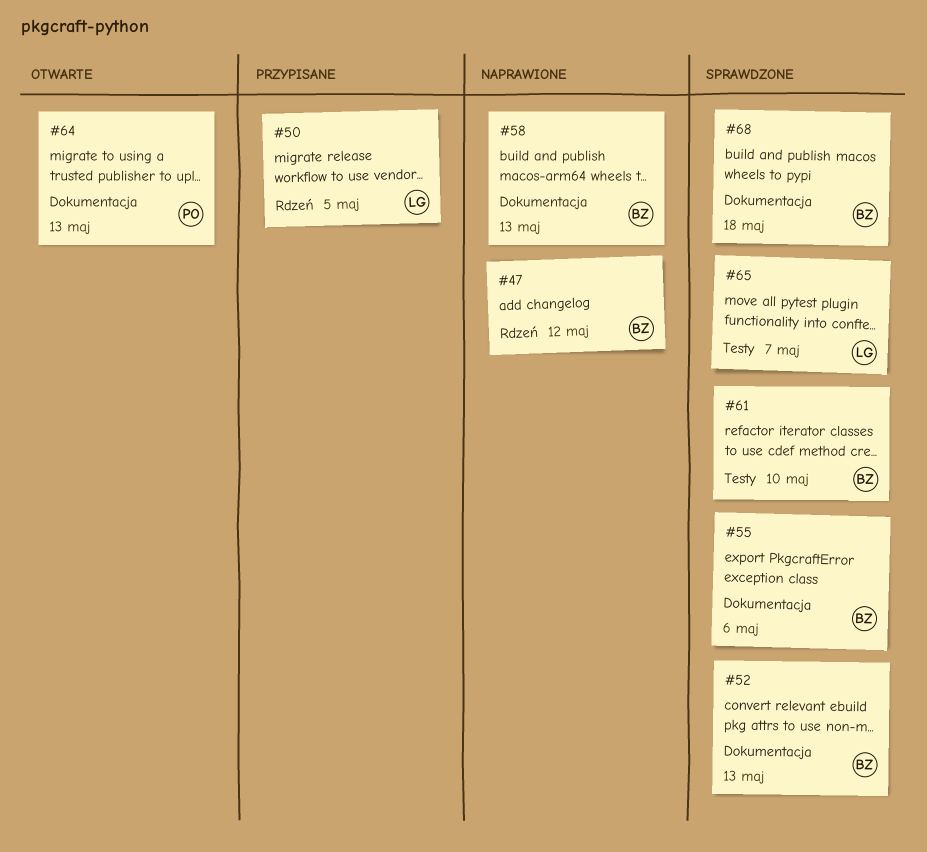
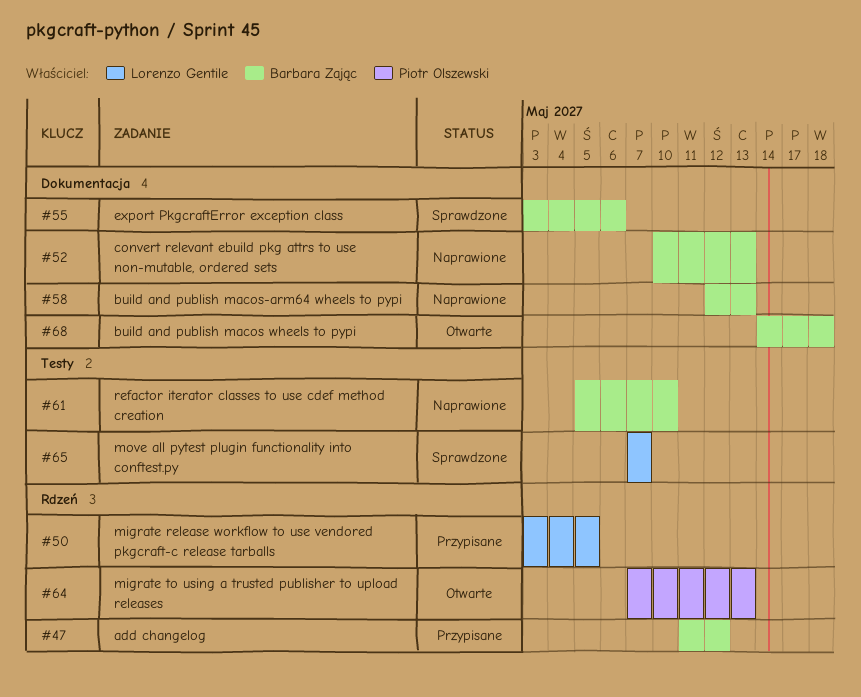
#47, status: Naprawione -> Przypisane
#52, status: Sprawdzone -> Naprawione
#61, status: Sprawdzone -> Naprawione
#64, label: Dokumentacja -> Rdzeń
#68, status: Sprawdzone -> Otwarte

